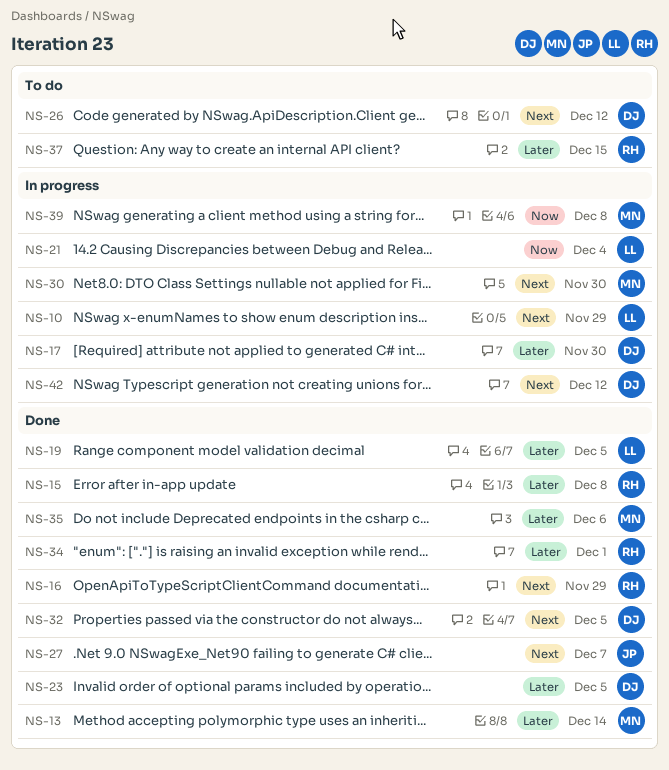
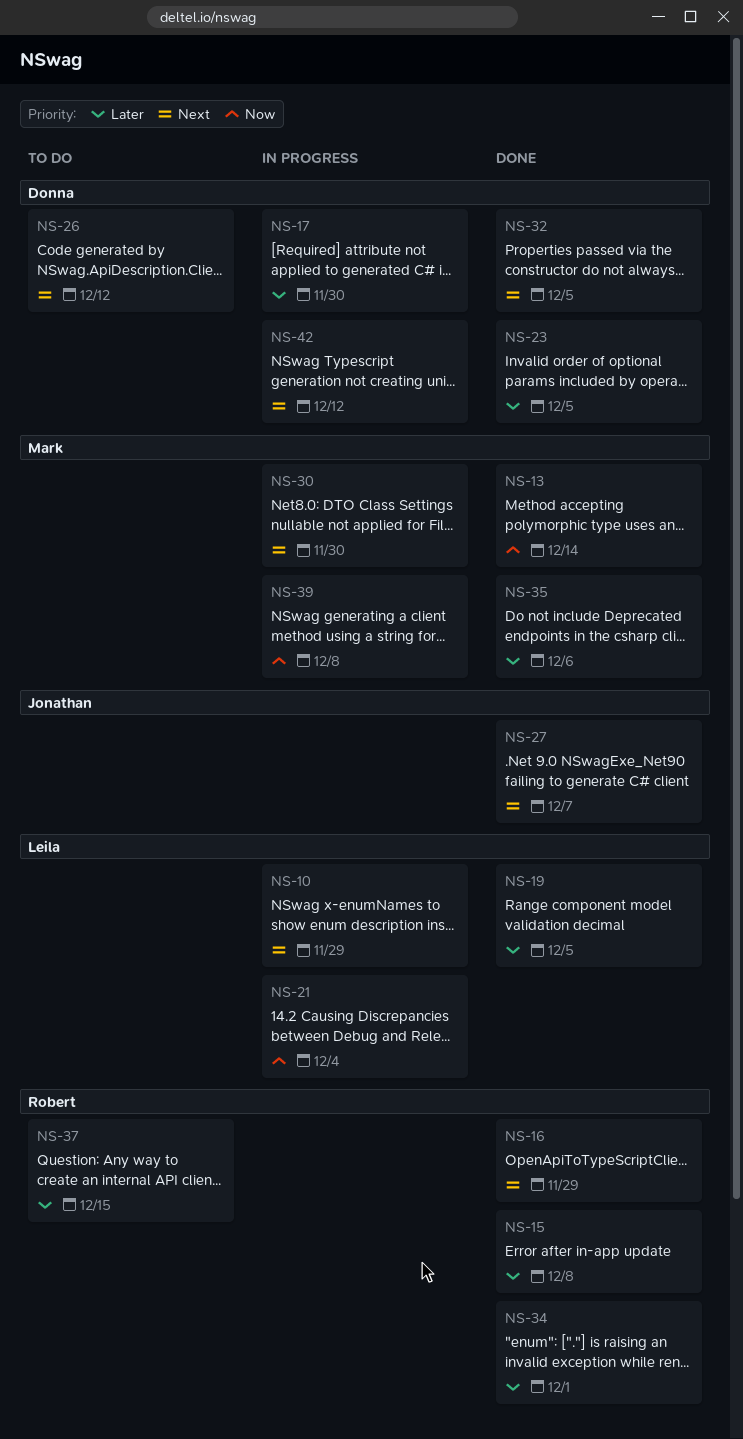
NS-13, priority: Later -> Now

